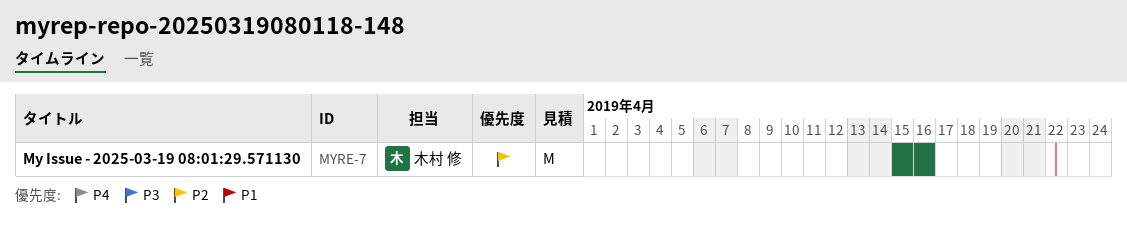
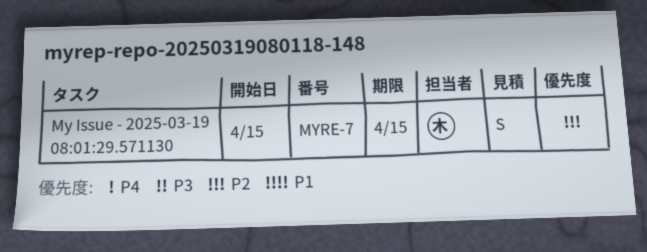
MYRE-7, estimate: M -> S
MYRE-7, due: Apr 16 -> Apr 15

